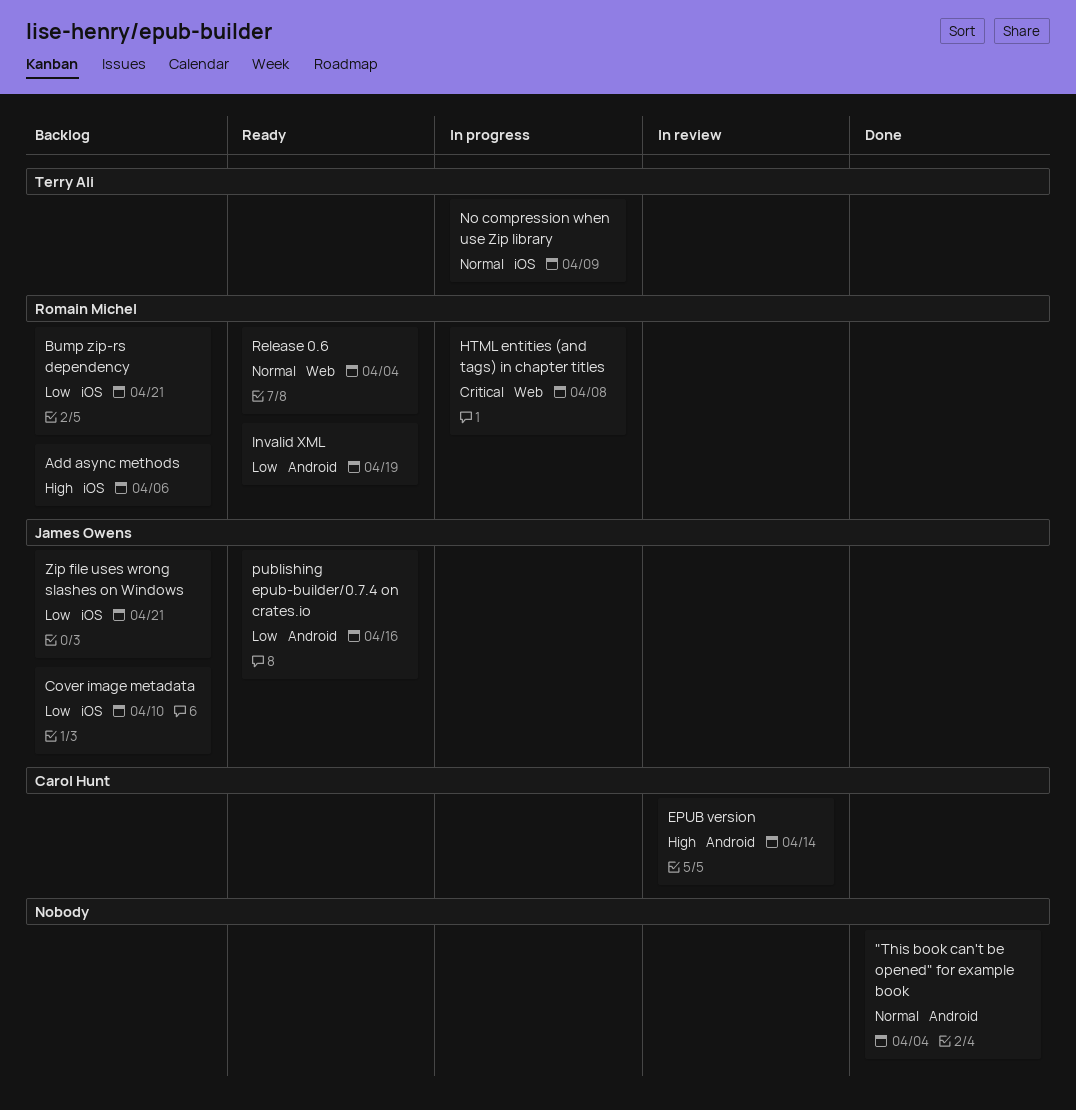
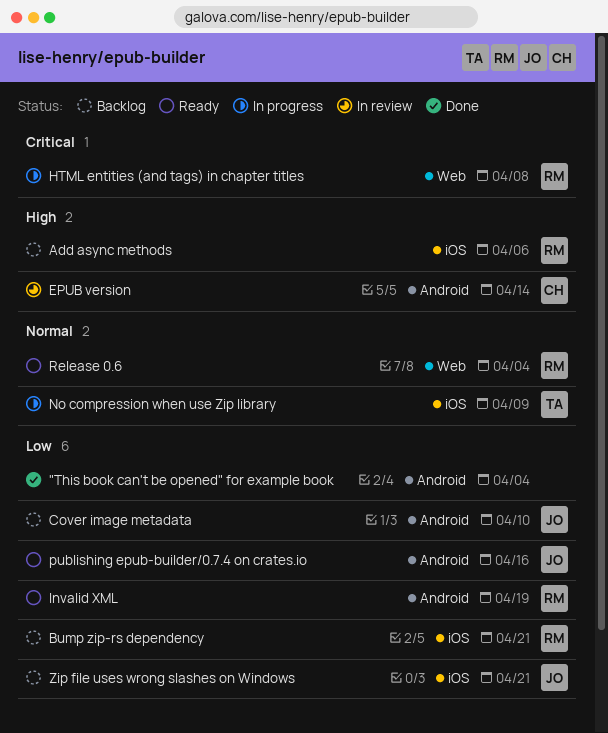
"This book can't be opened" for example book, priority: Normal -> Low
Cover image metadata, label: iOS -> Android

